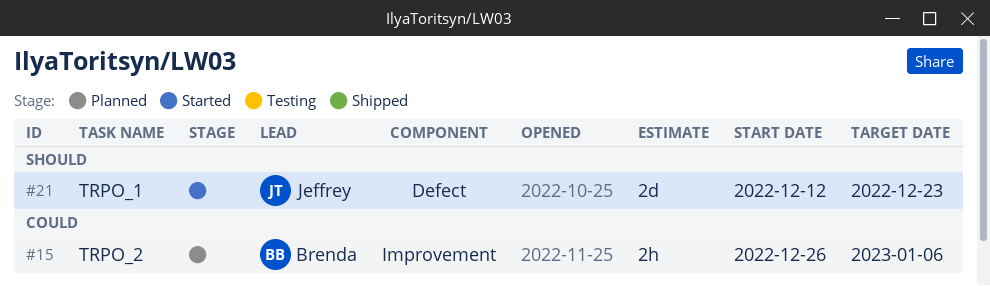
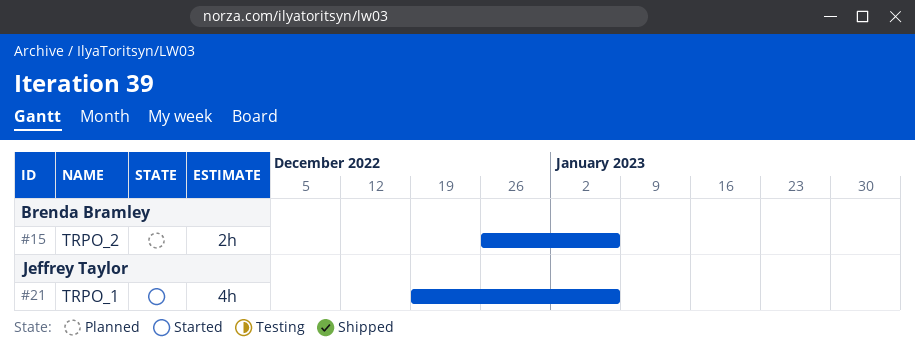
#21, estimate: 2d -> 4h
#21, start: Dec 12 -> Dec 19
#21, due: Dec 23 -> Jan 6

